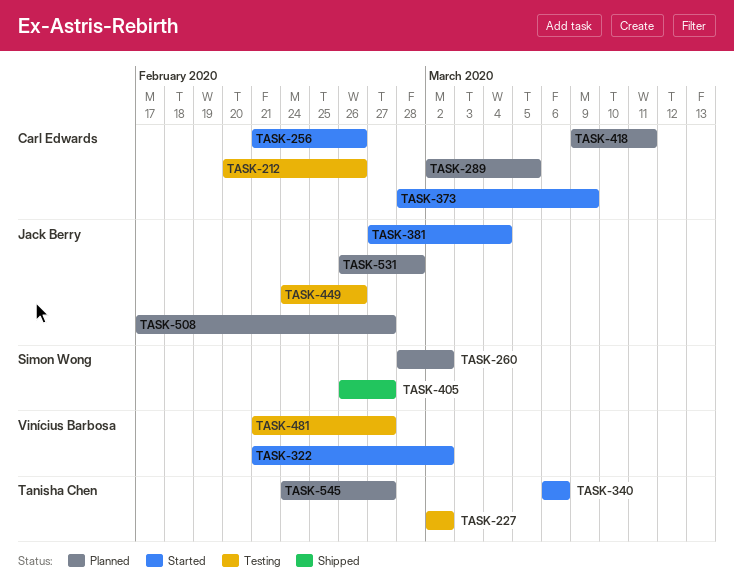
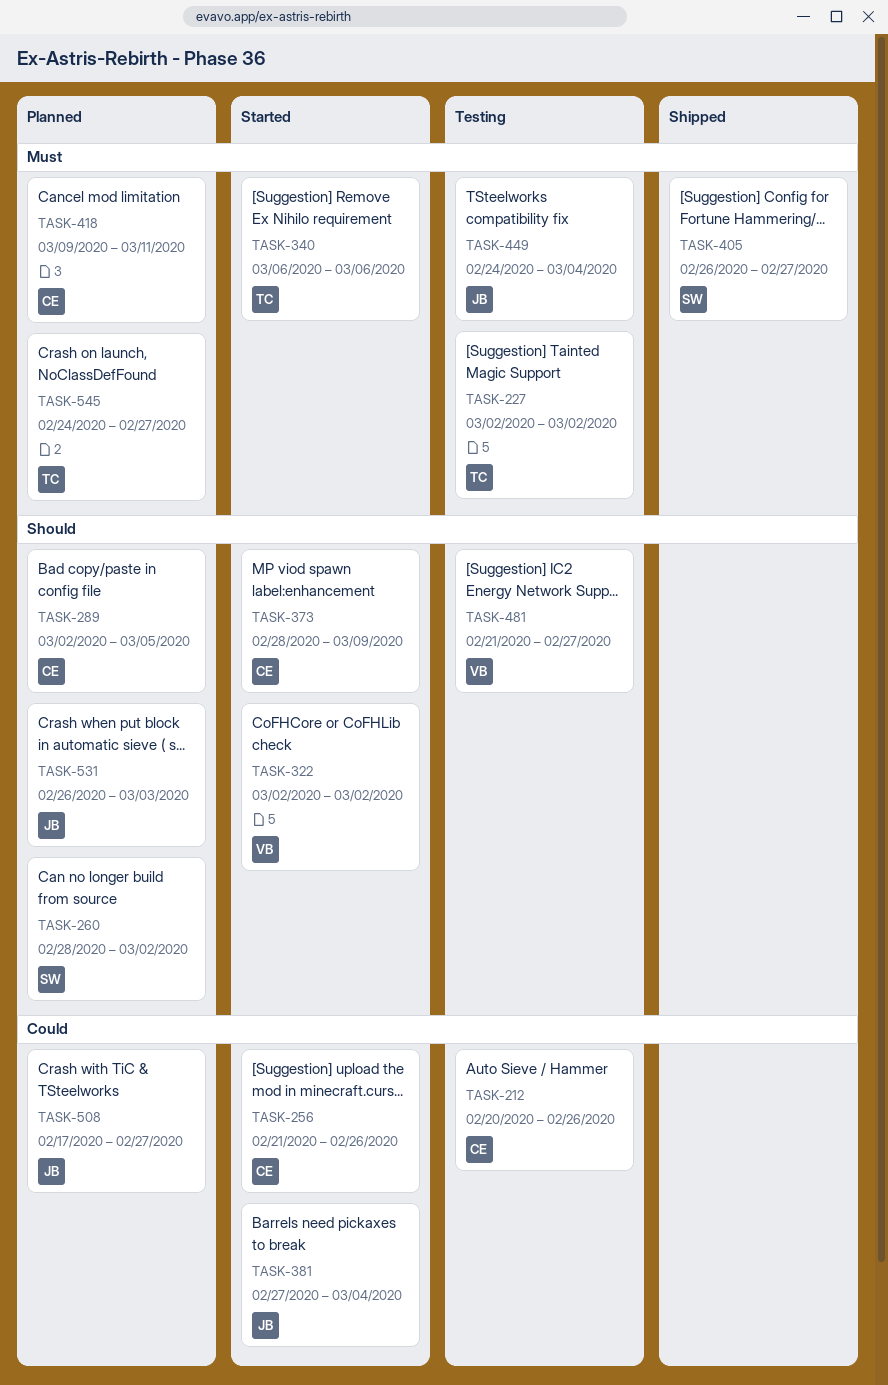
TASK-322, start: Feb 21 -> Mar 2
TASK-449, due: Feb 26 -> Mar 4
TASK-531, due: Feb 28 -> Mar 3

